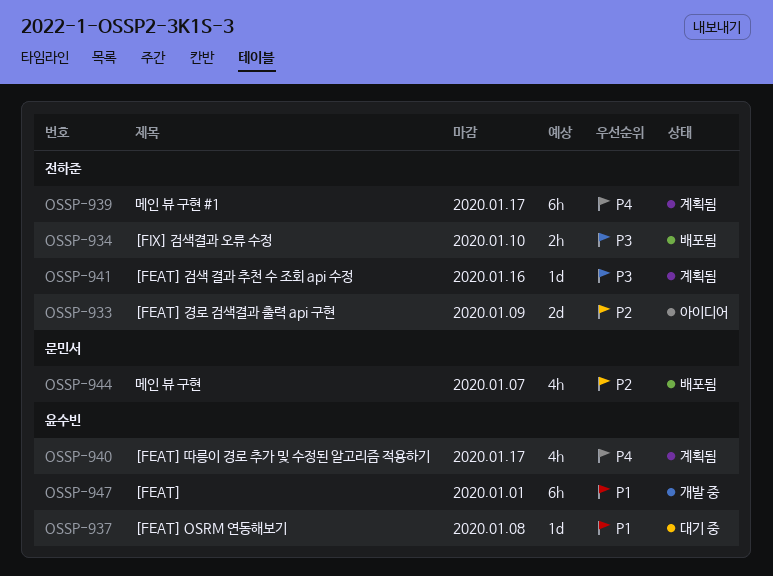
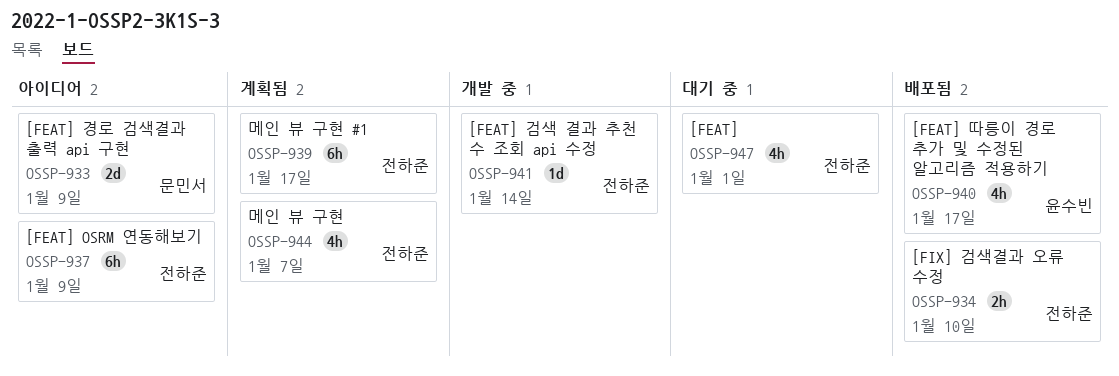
OSSP-933, owner: 전하준 -> 문민서
OSSP-937, status: 대기 중 -> 아이디어
OSSP-937, owner: 윤수빈 -> 전하준
OSSP-937, estimate: 1d -> 6h
OSSP-937, due: Jan 8 -> Jan 9
OSSP-940, status: 계획됨 -> 배포됨
OSSP-941, status: 계획됨 -> 개발 중
OSSP-941, due: Jan 16 -> Jan 14
OSSP-944, status: 배포됨 -> 계획됨
OSSP-944, owner: 문민서 -> 전하준
OSSP-947, status: 개발 중 -> 대기 중
OSSP-947, owner: 윤수빈 -> 전하준
OSSP-947, estimate: 6h -> 4h

